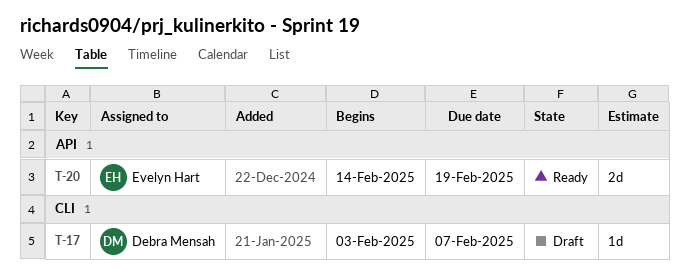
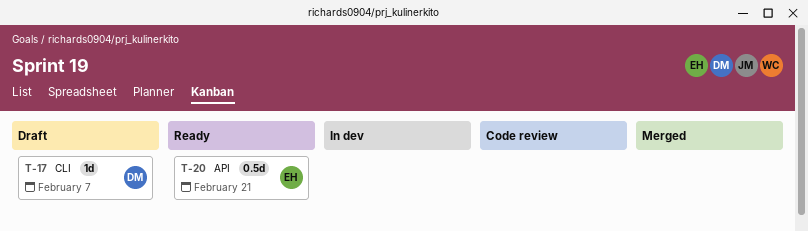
T-20, estimate: 2d -> 0.5d
T-20, due: Feb 19 -> Feb 21

